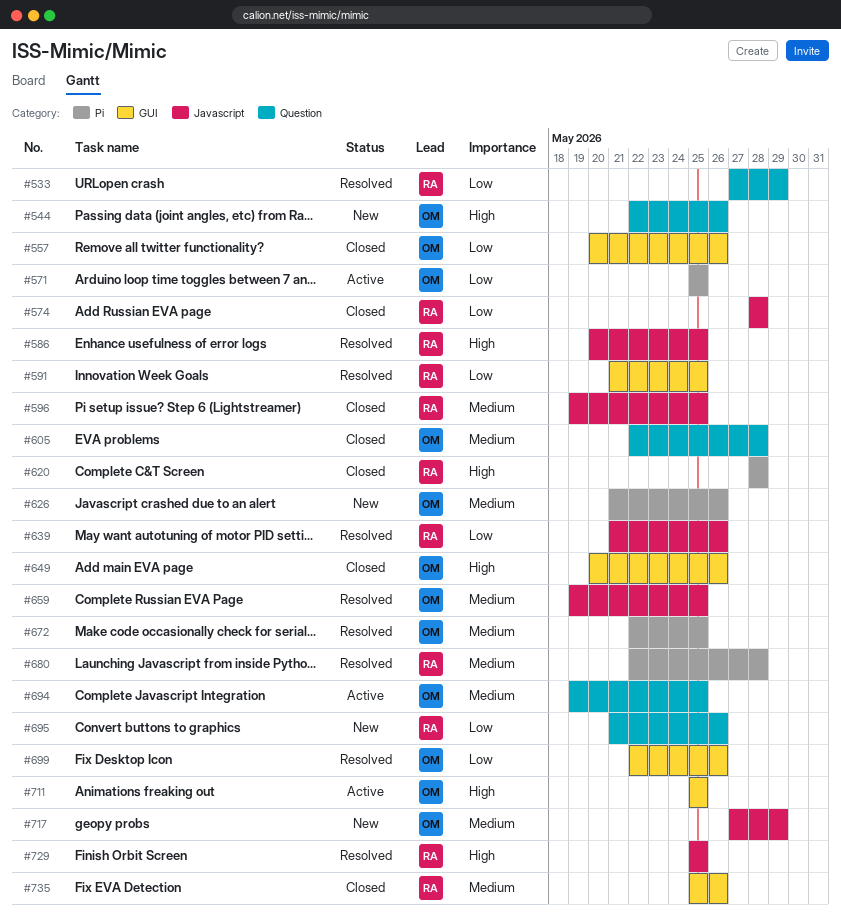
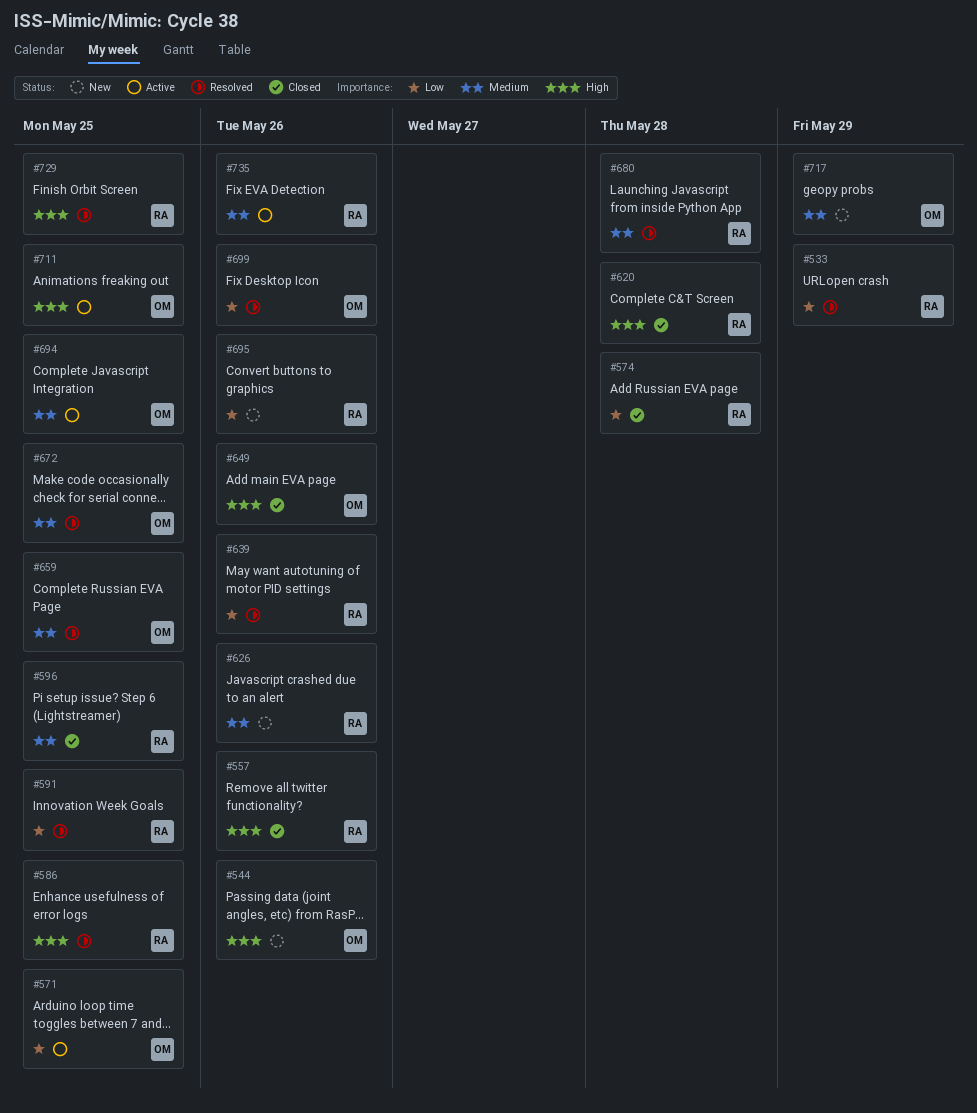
#557, owner: OM -> RA
#557, priority: Low -> High
#605: present -> none
#626, owner: OM -> RA
#735, status: Closed -> Active

